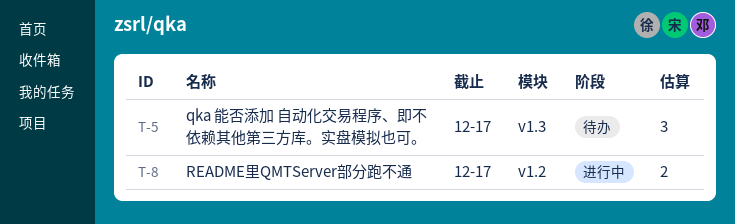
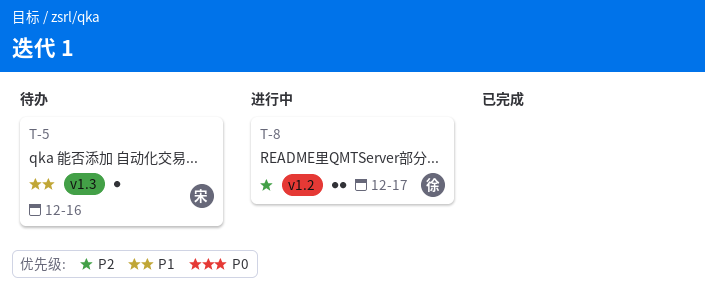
T-5, estimate: 3 -> 1
T-5, due: Dec 17 -> Dec 16

